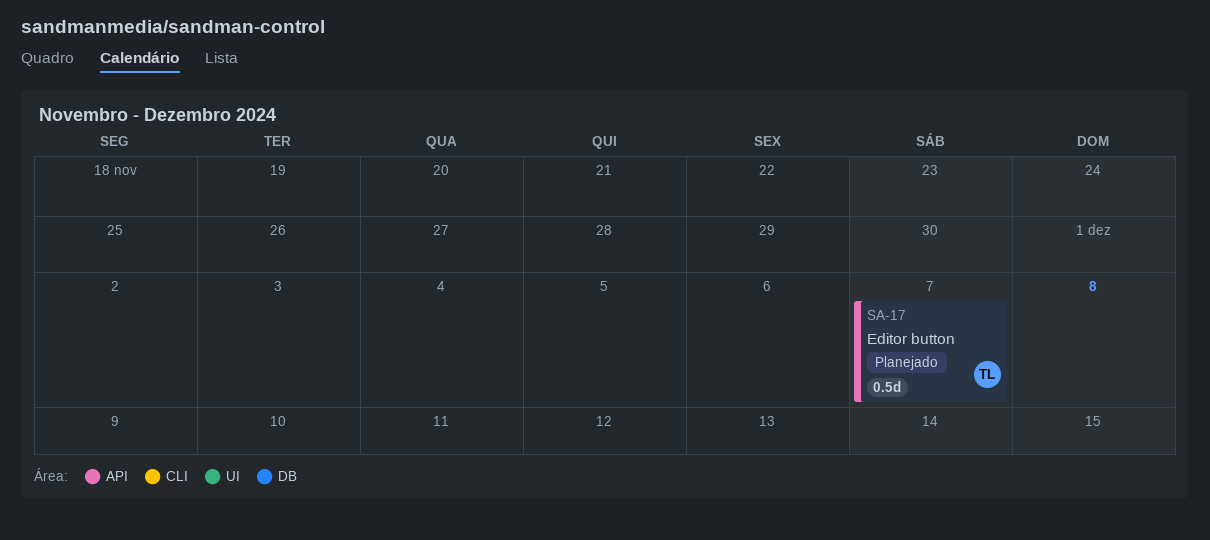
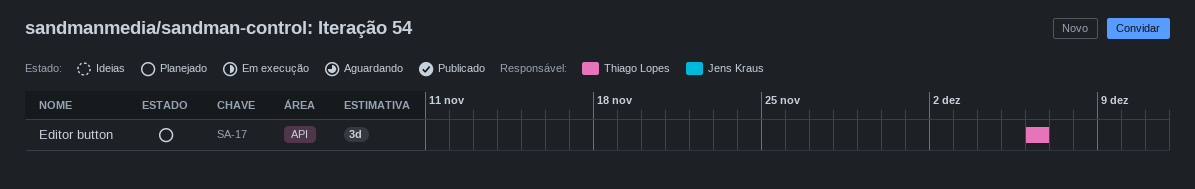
SA-17, estimate: 0.5d -> 3d
SA-17, due: Dec 7 -> Dec 6

